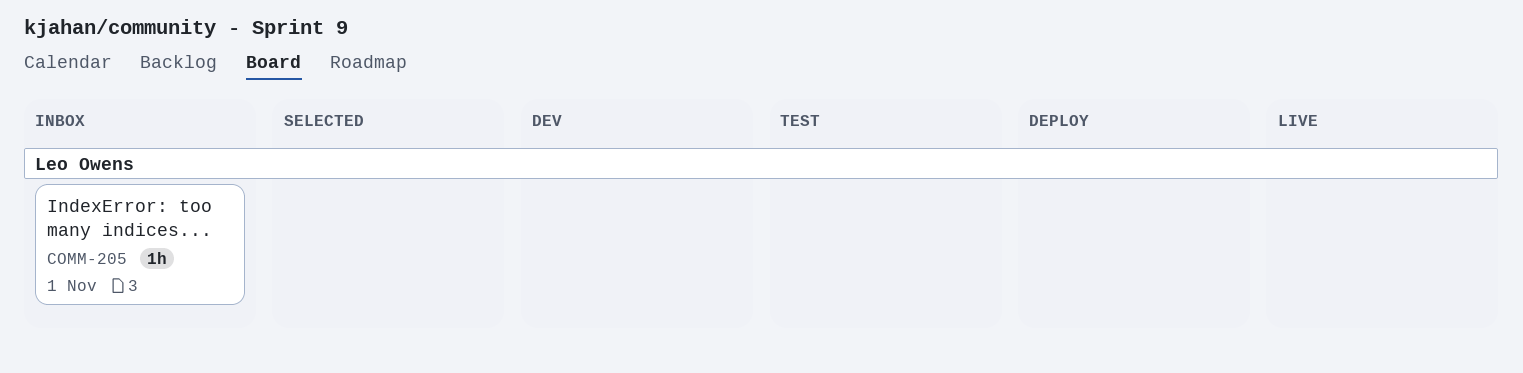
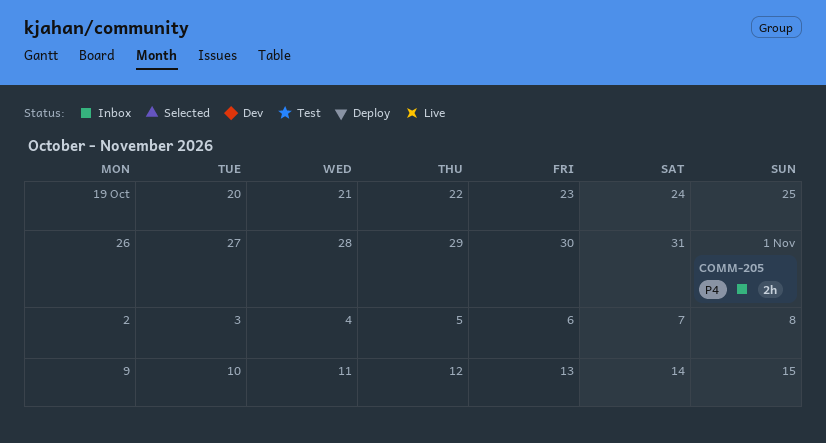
COMM-205, estimate: 1h -> 2h

